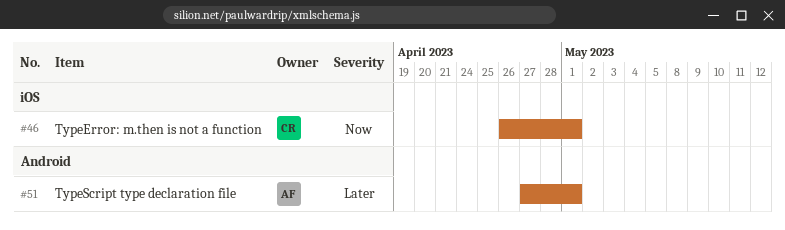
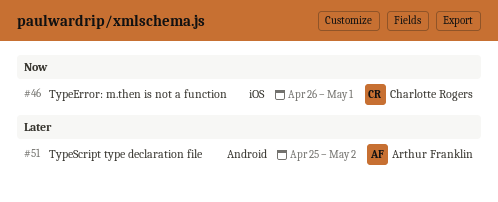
#51, start: Apr 27 -> Apr 25
#51, due: May 1 -> May 2

